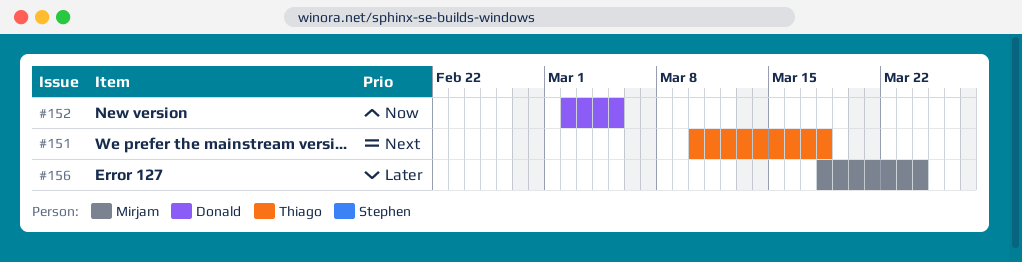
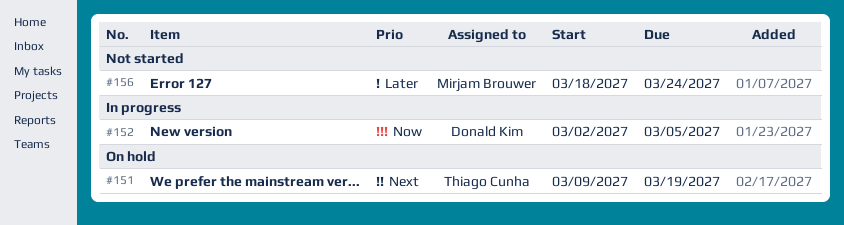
#151, start: Mar 10 -> Mar 9
#151, due: Mar 18 -> Mar 19

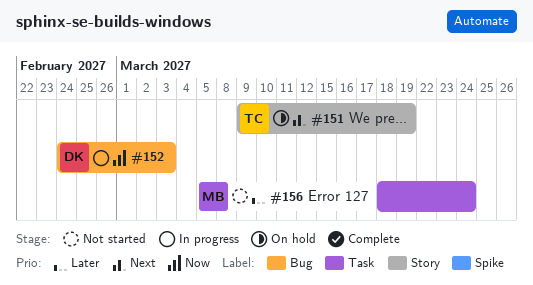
#152, start: Mar 2 -> Feb 24
#152, due: Mar 5 -> Mar 3

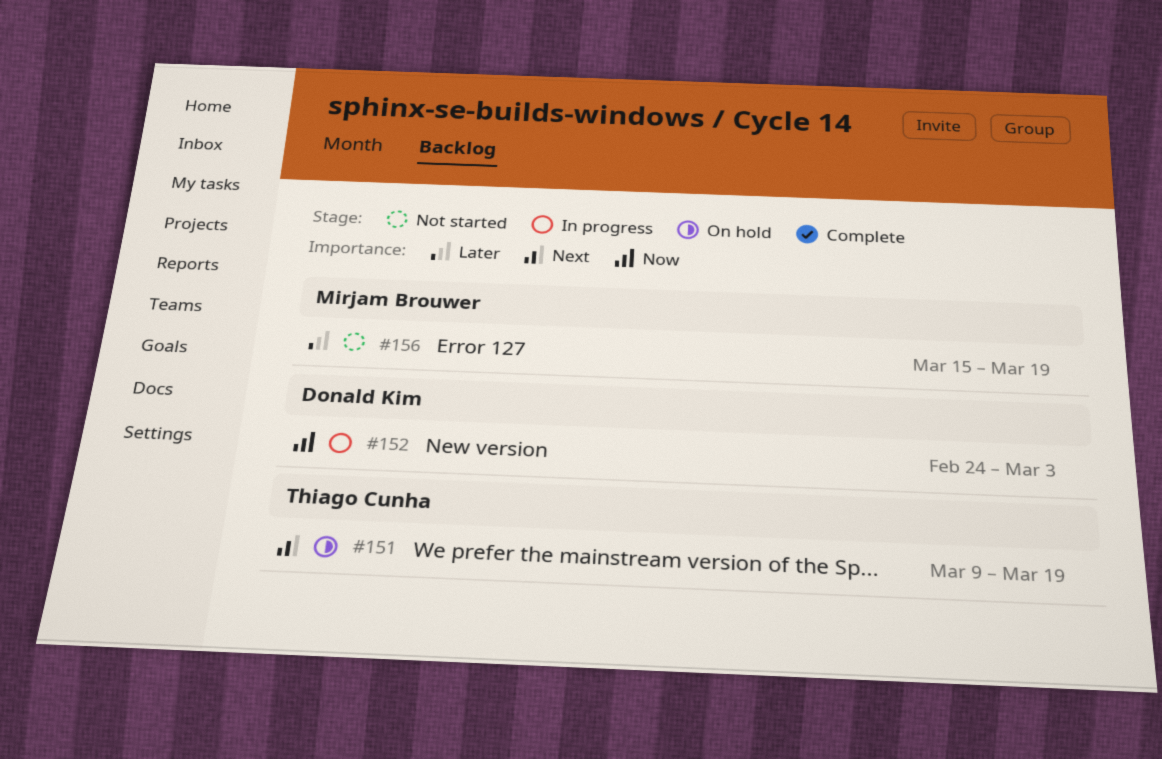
#156, start: Mar 18 -> Mar 15
#156, due: Mar 24 -> Mar 19

